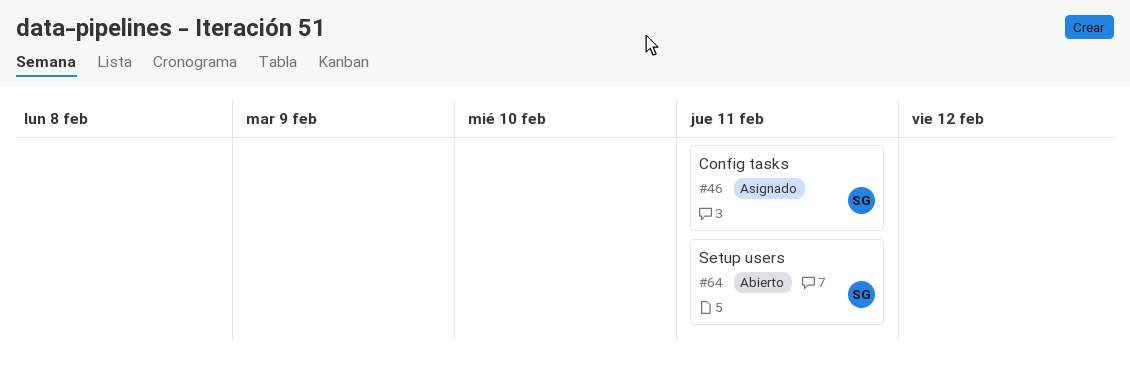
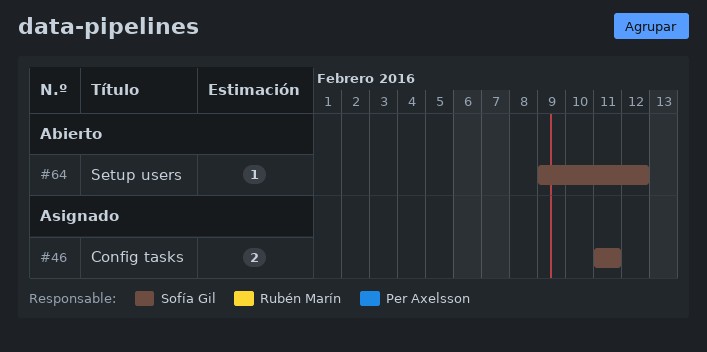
#64, due: Feb 11 -> Feb 12

